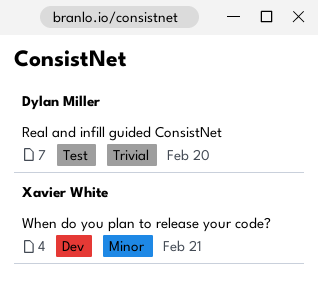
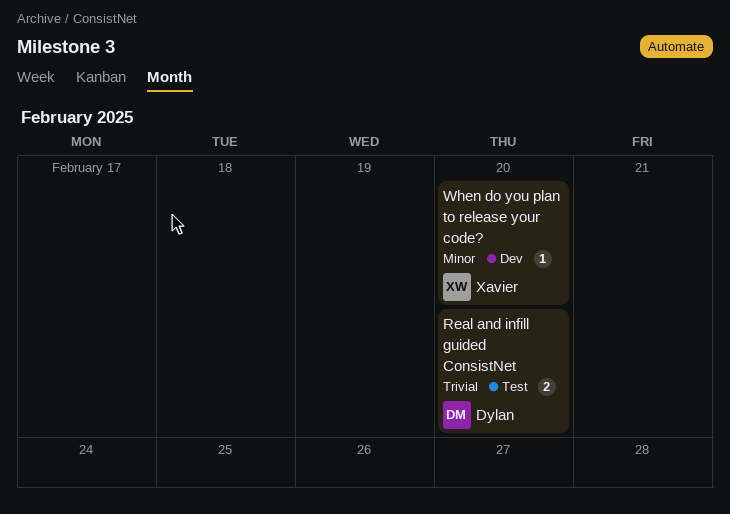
When do you plan to release your code?, due: Feb 21 -> Feb 20

